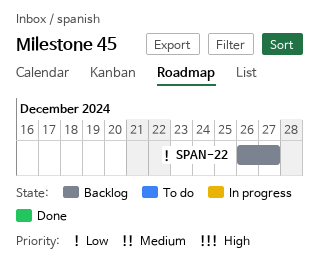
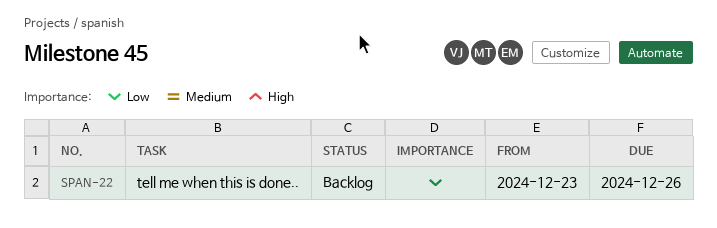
SPAN-22, start: Dec 26 -> Dec 23
SPAN-22, due: Dec 27 -> Dec 26

